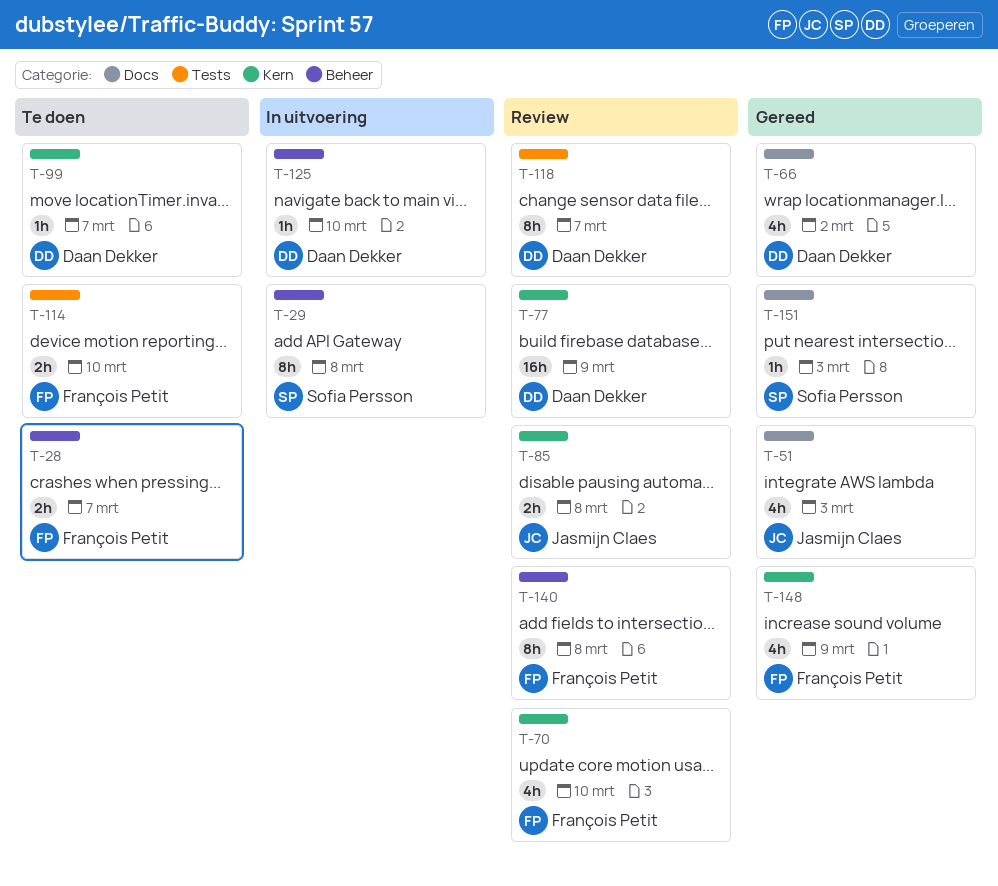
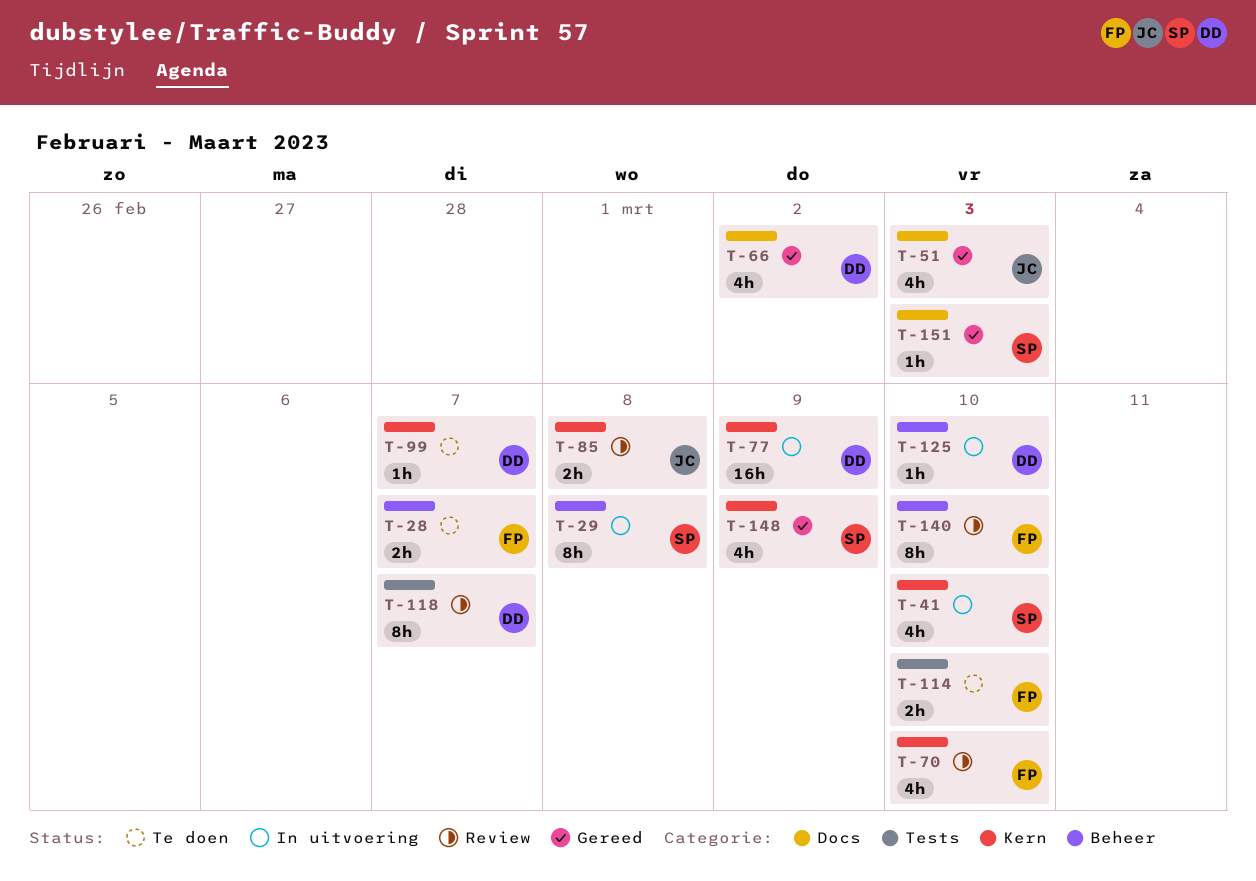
T-41: none -> present
T-77, status: Review -> In uitvoering
T-140, due: Mar 8 -> Mar 10
T-148, owner: François Petit -> Sofia Persson

